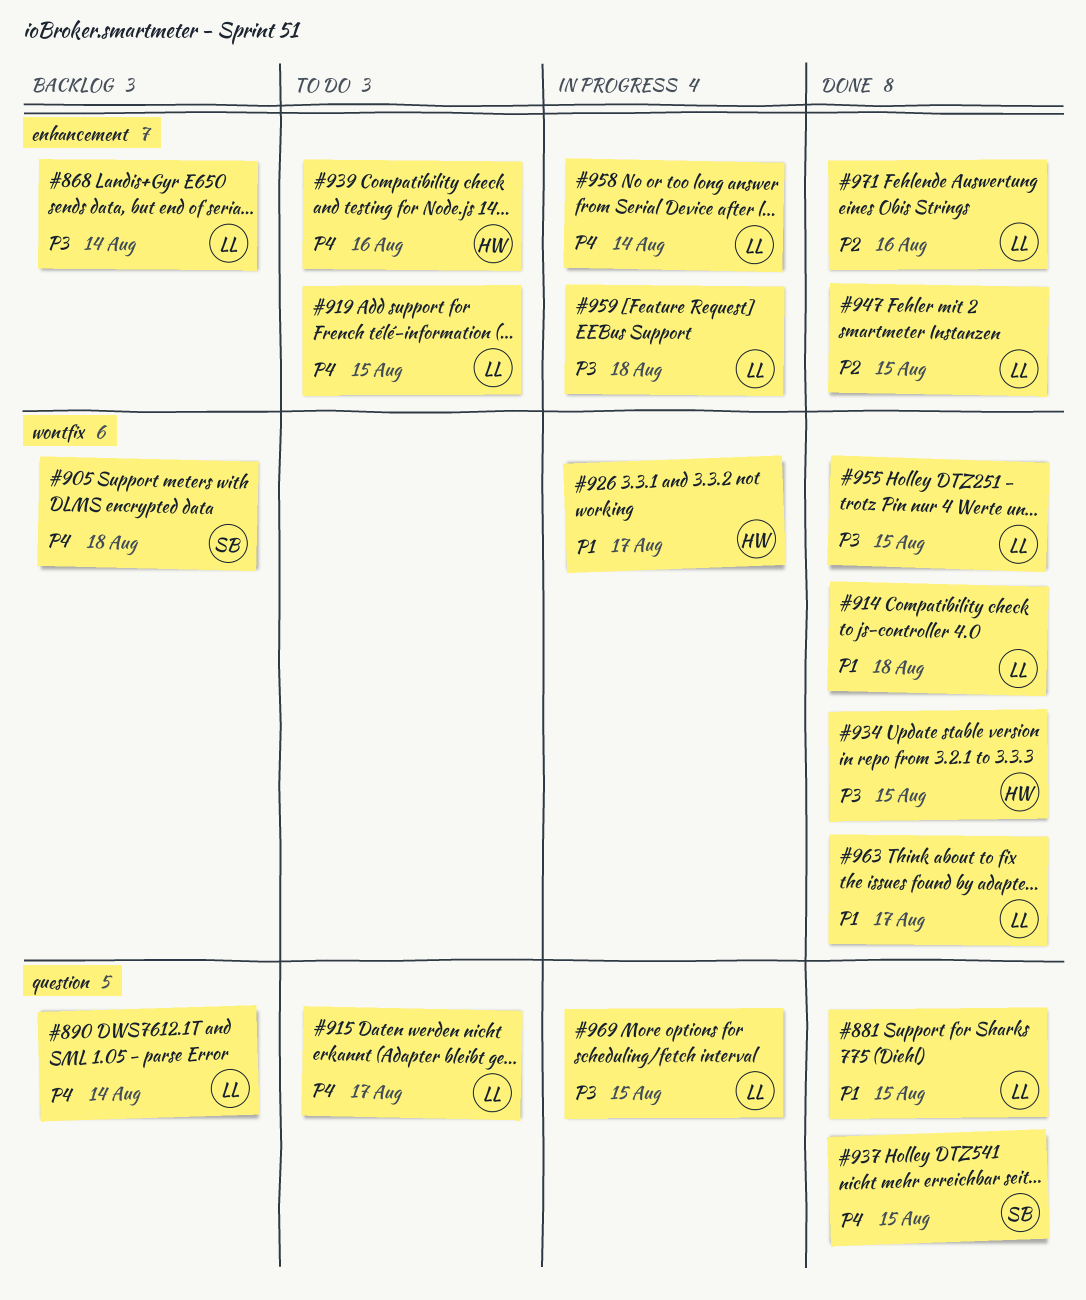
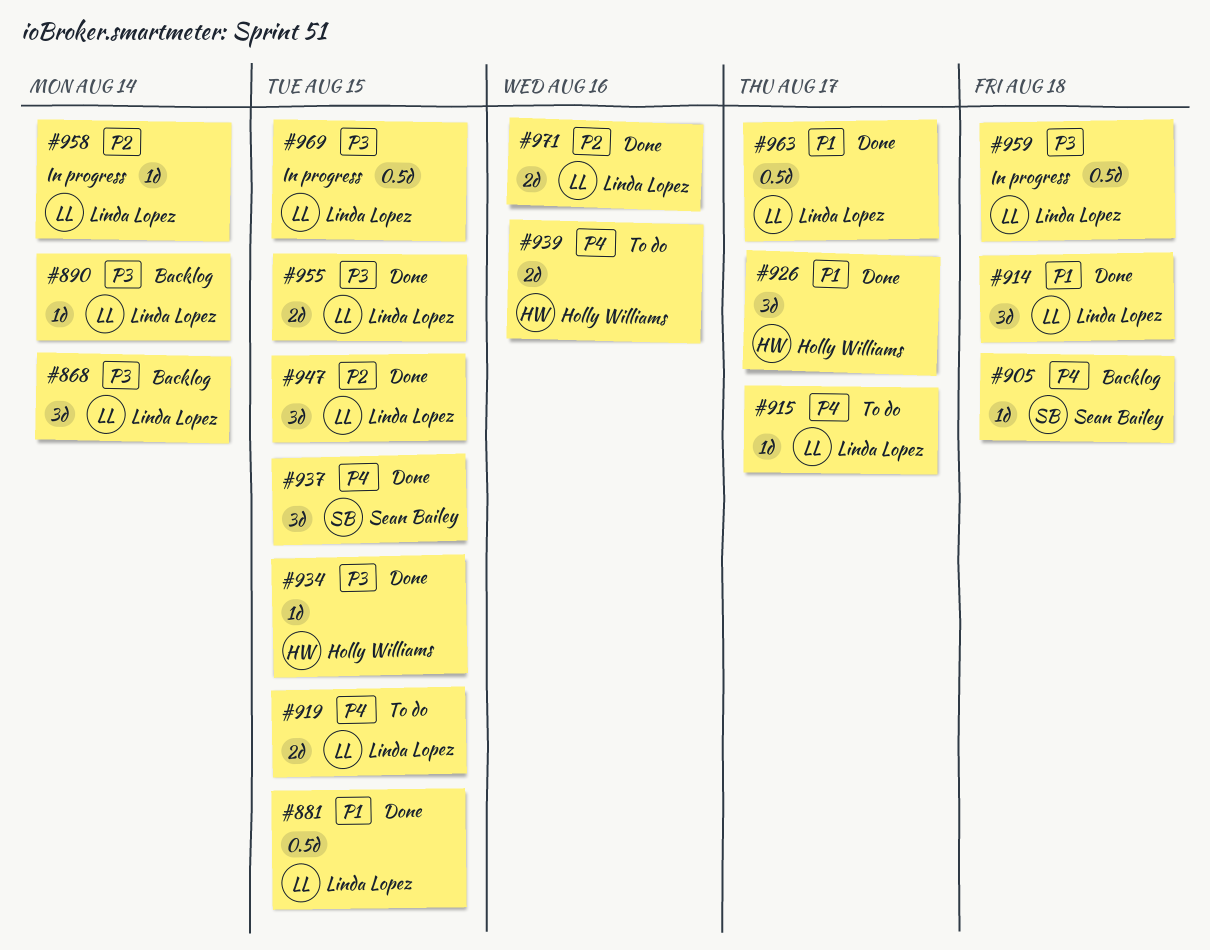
#890, priority: P4 -> P3
#926, status: In progress -> Done
#958, priority: P4 -> P2

